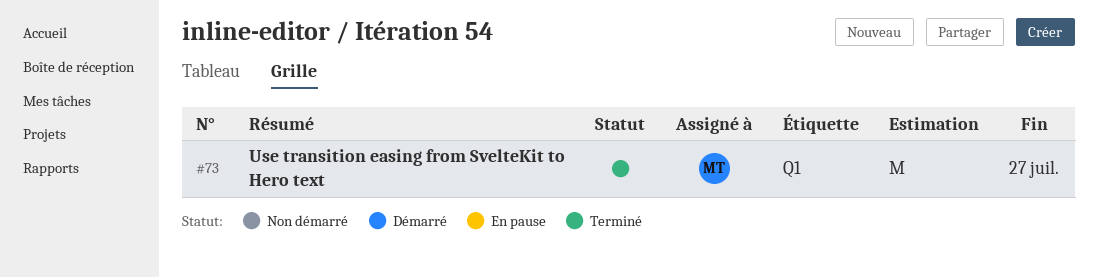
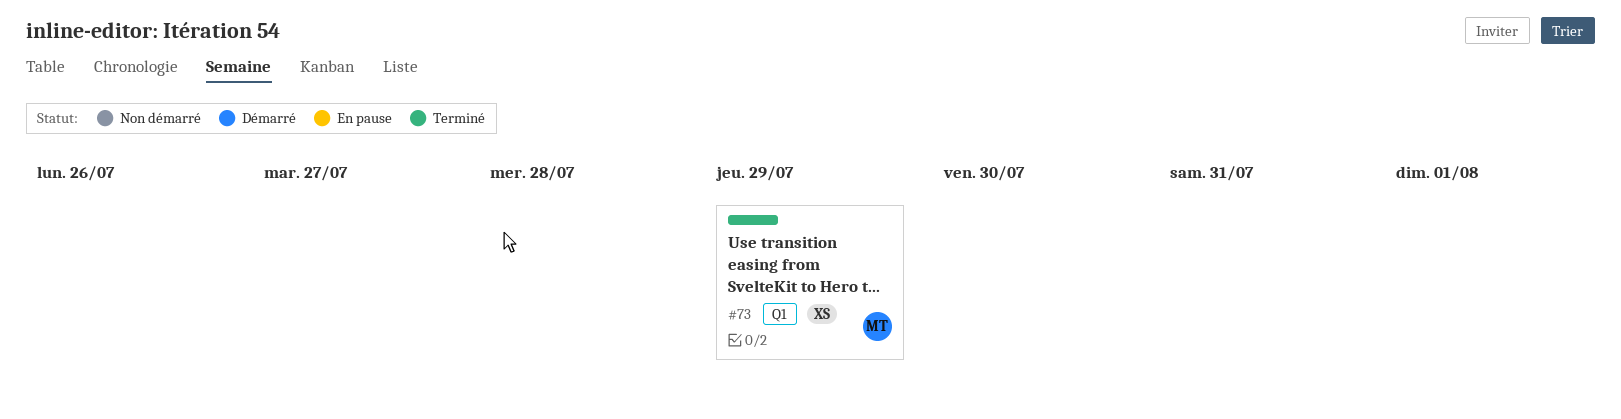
#73, estimate: M -> XS
#73, due: Jul 27 -> Jul 29

